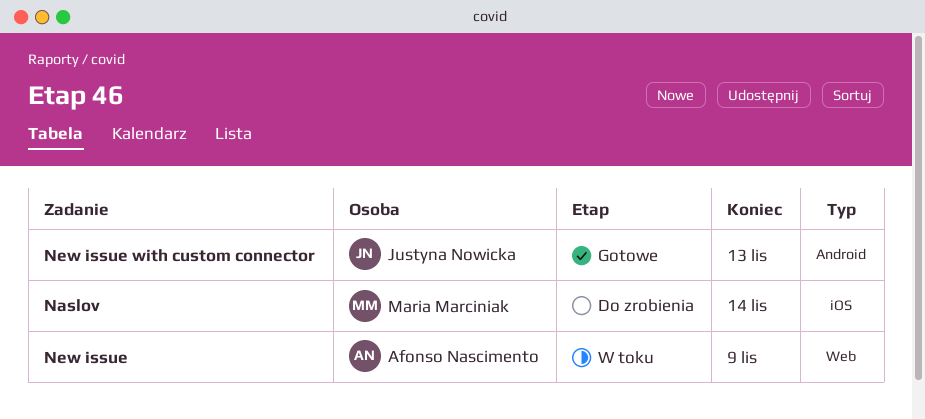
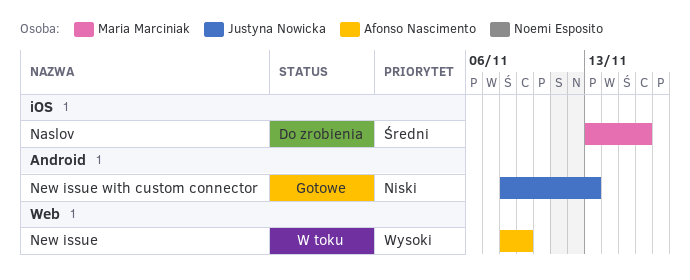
Naslov, due: Nov 14 -> Nov 16

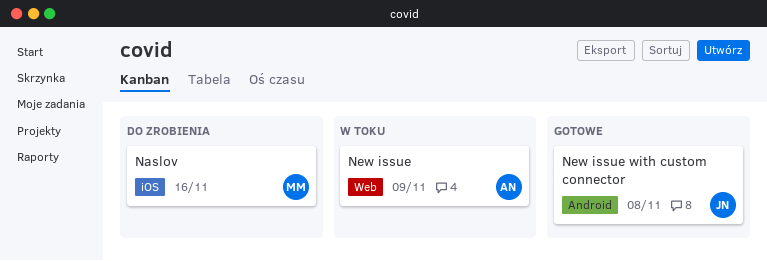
New issue with custom connector, due: Nov 13 -> Nov 8

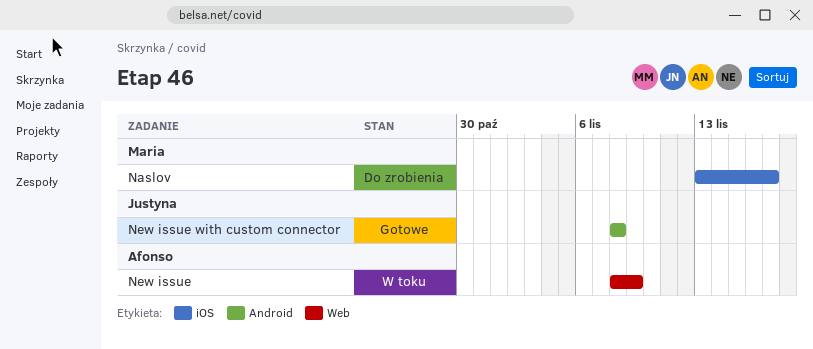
Naslov, due: Nov 16 -> Nov 17

